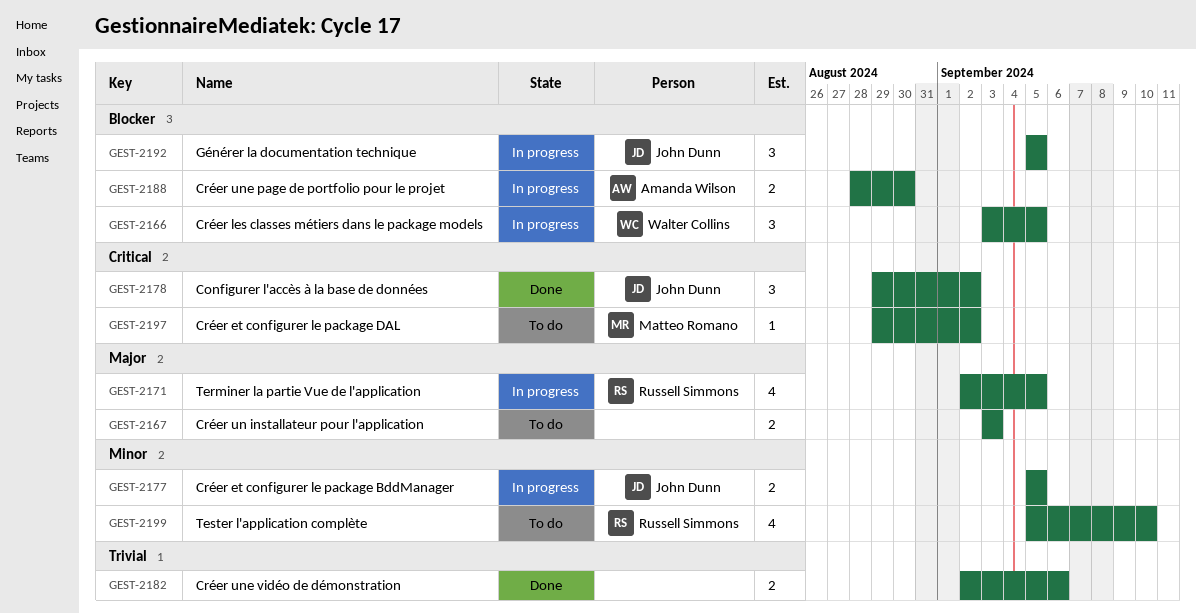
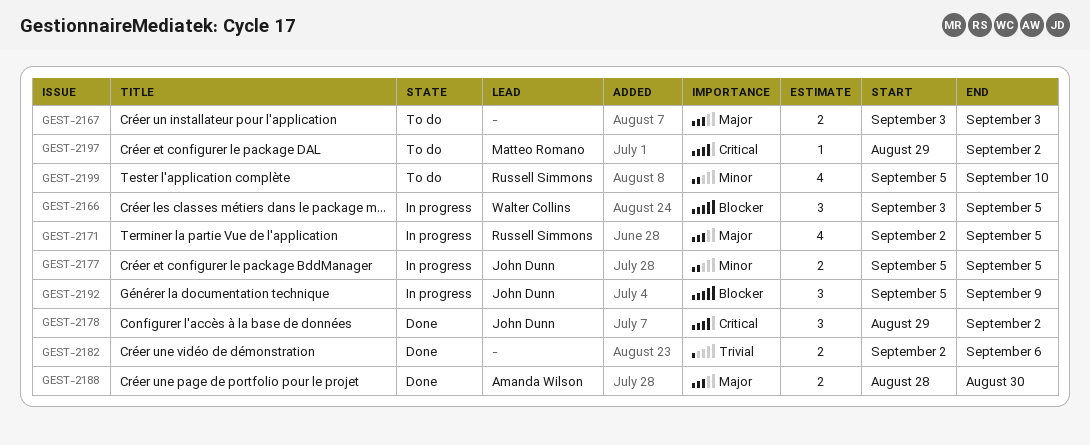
GEST-2188, status: In progress -> Done
GEST-2188, priority: Blocker -> Major
GEST-2192, due: Sep 5 -> Sep 9

